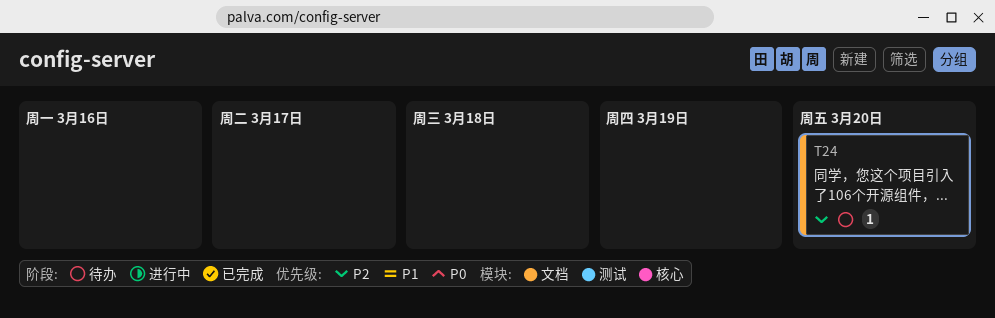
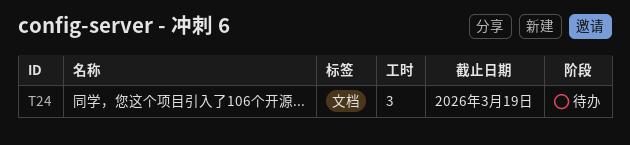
T24, estimate: 1 -> 3
T24, due: Mar 20 -> Mar 19

